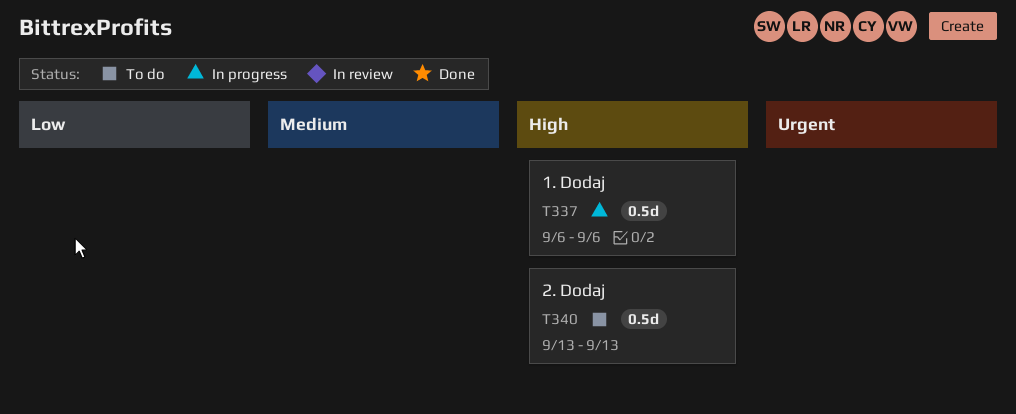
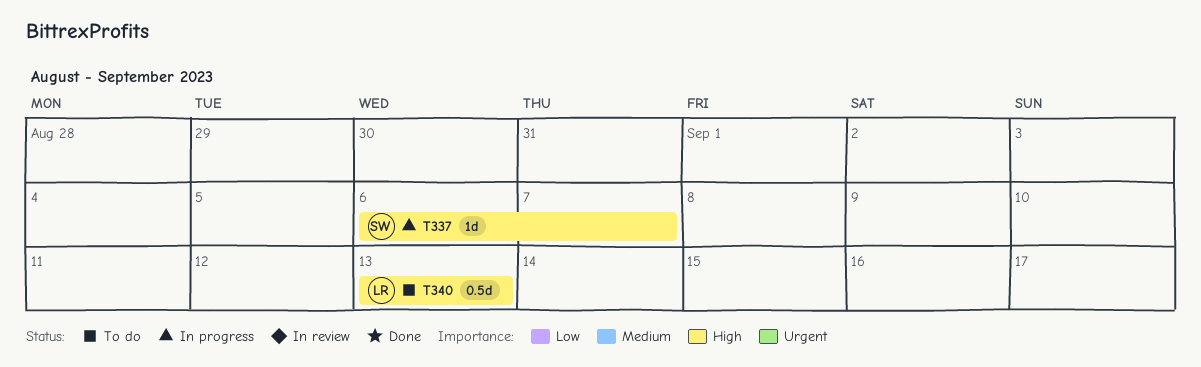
T337, estimate: 0.5d -> 1d
T337, due: Sep 6 -> Sep 7

